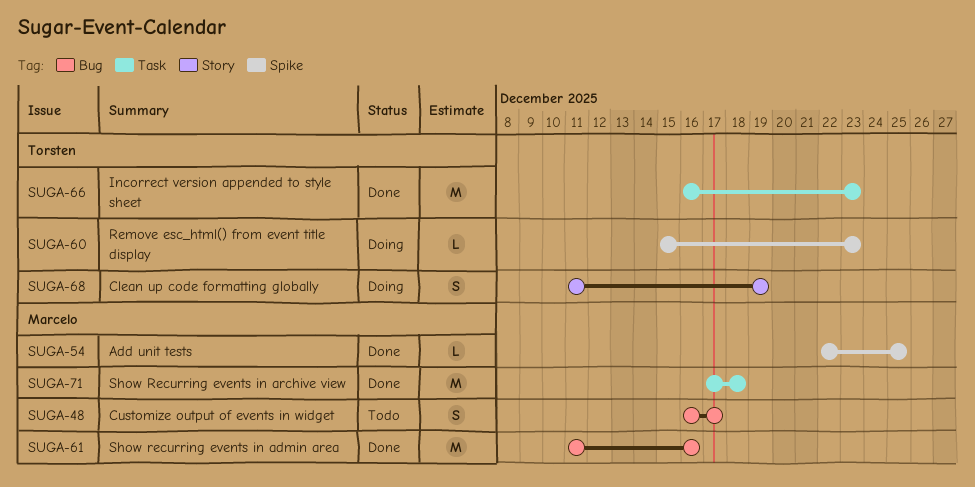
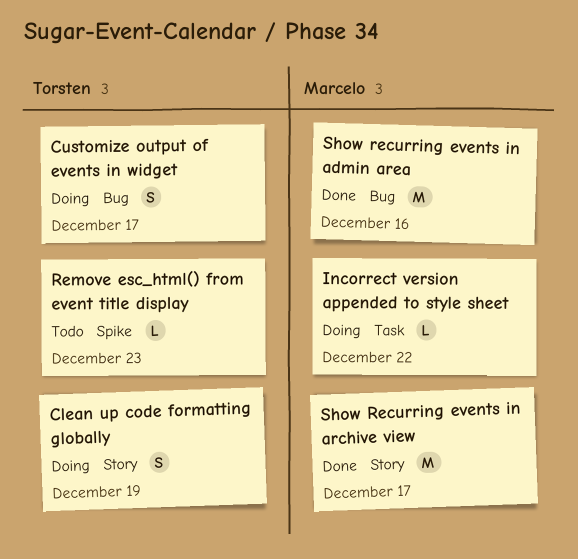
Add unit tests: present -> none
Customize output of events in widget, status: Todo -> Doing
Customize output of events in widget, owner: Marcelo -> Torsten
Incorrect version appended to style sheet, status: Done -> Doing
Incorrect version appended to style sheet, owner: Torsten -> Marcelo
Incorrect version appended to style sheet, estimate: M -> L
Incorrect version appended to style sheet, due: Dec 23 -> Dec 22
Remove esc_html() from event title display, status: Doing -> Todo
Show Recurring events in archive view, label: Task -> Story
Show Recurring events in archive view, due: Dec 18 -> Dec 17

